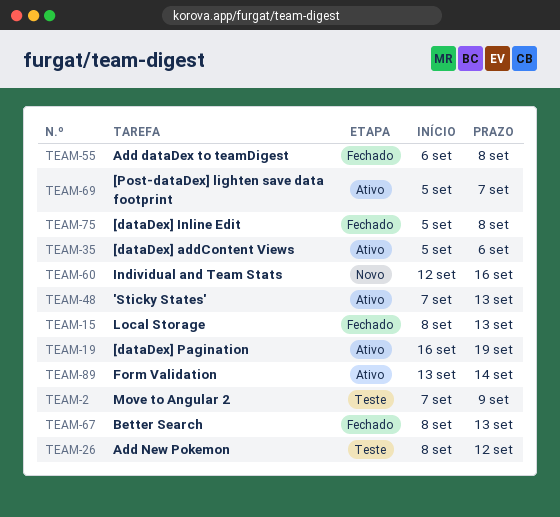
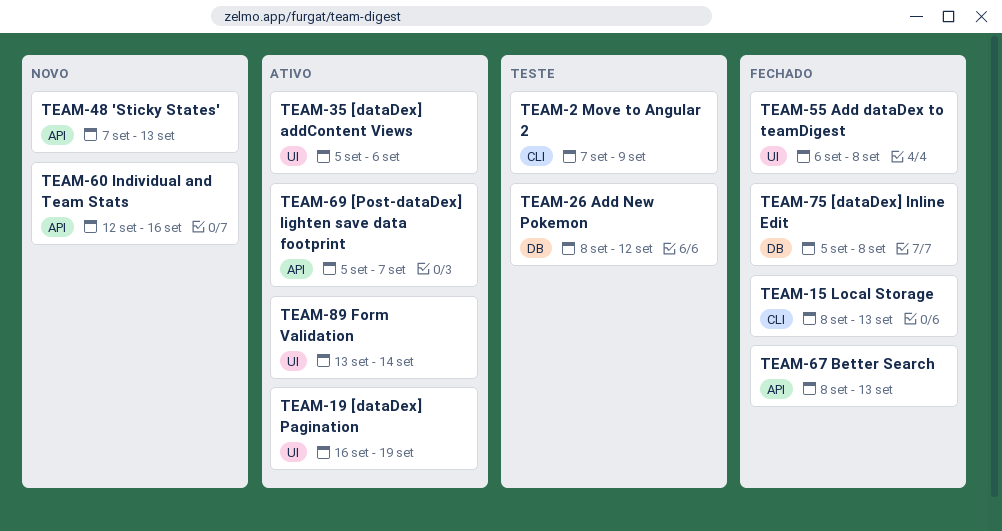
TEAM-48, status: Ativo -> Novo

